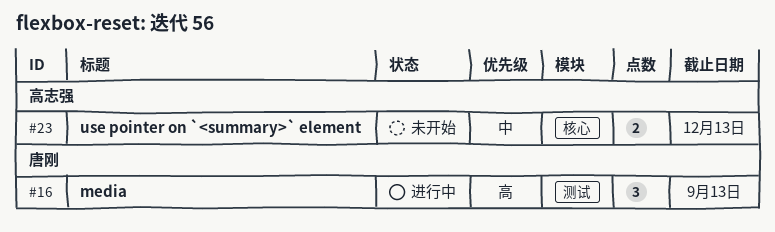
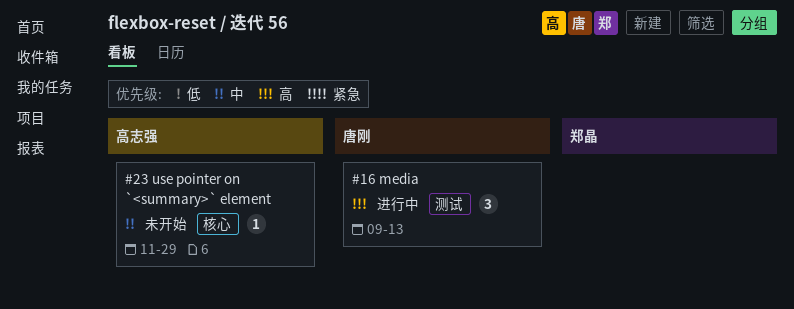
#23, estimate: 2 -> 1
#23, due: Dec 13 -> Nov 29

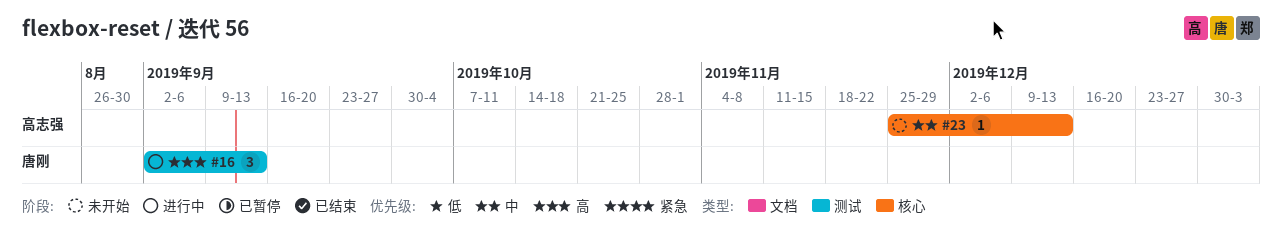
#23, due: Nov 29 -> Dec 13

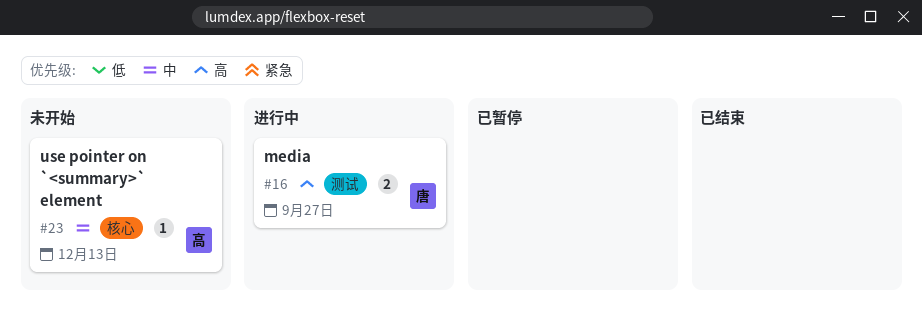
#16, estimate: 3 -> 2
#16, due: Sep 13 -> Sep 27

